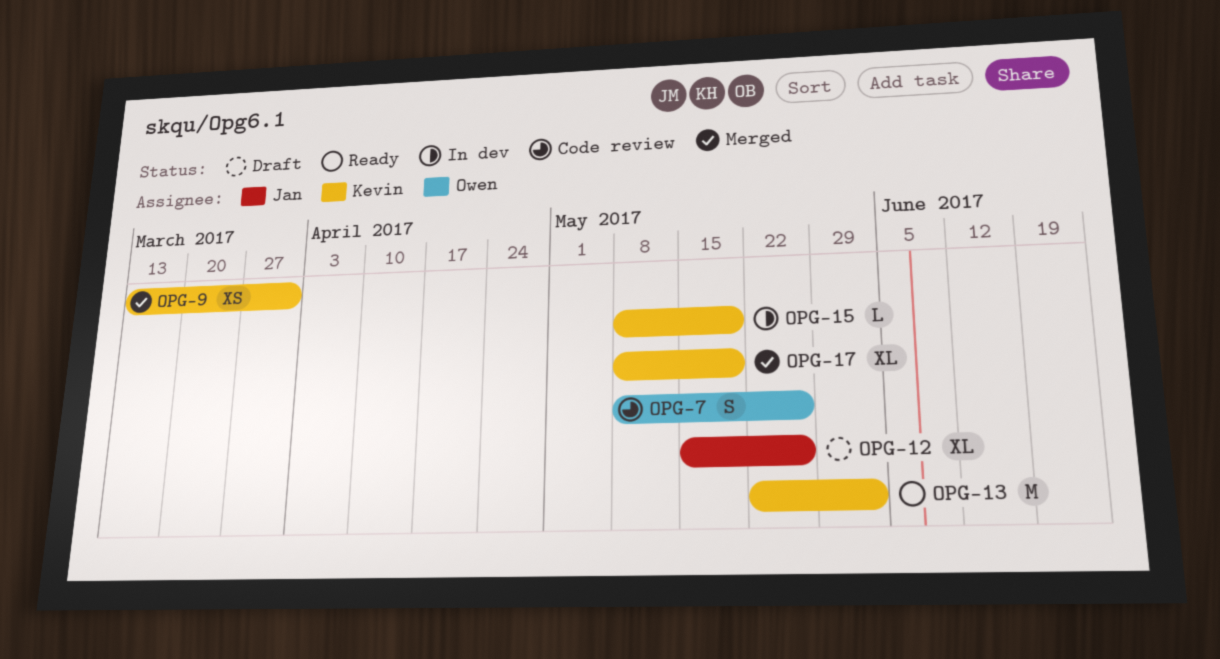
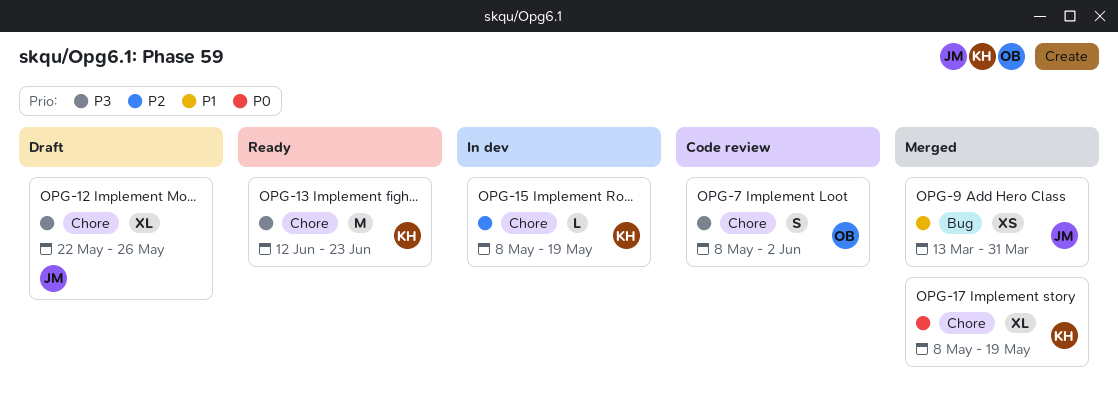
OPG-7, due: May 26 -> Jun 2
OPG-9, owner: Kevin -> Jan
OPG-12, start: May 15 -> May 22
OPG-13, start: May 22 -> Jun 12
OPG-13, due: Jun 2 -> Jun 23

